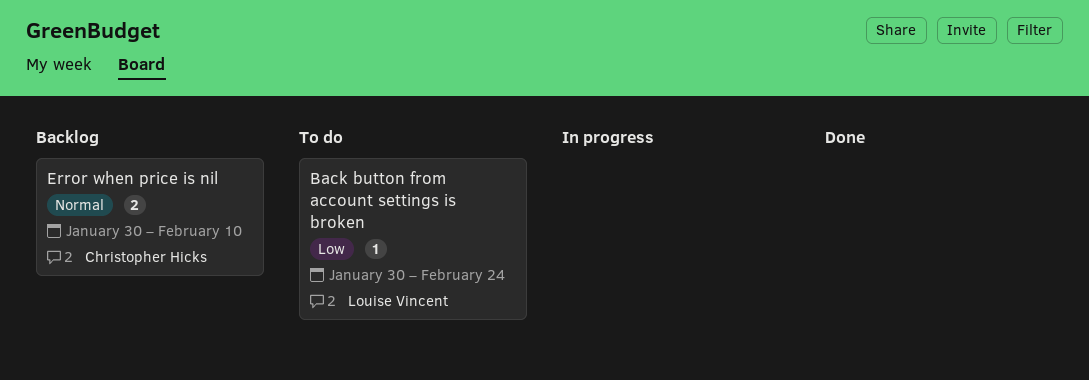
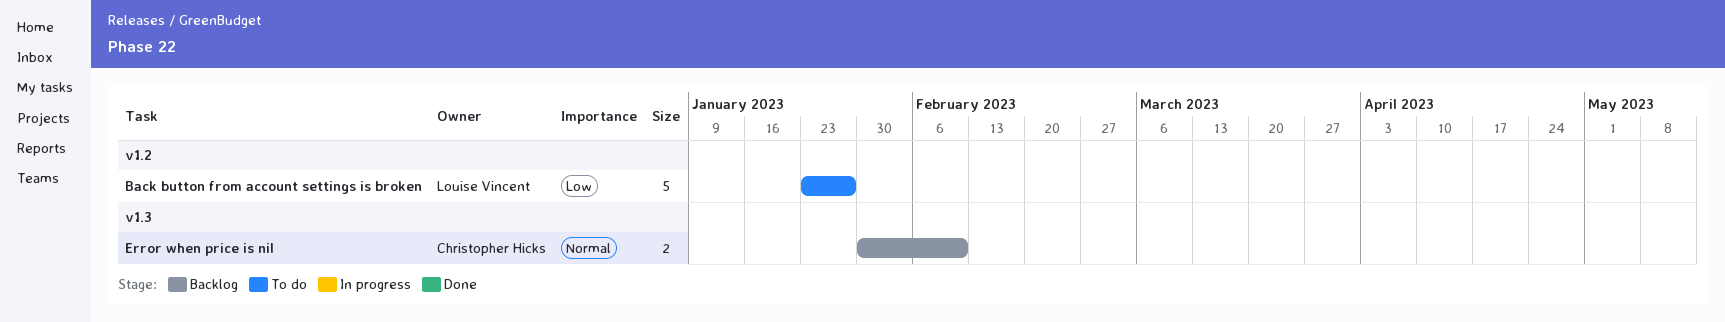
Back button from account settings is broken, estimate: 1 -> 5
Back button from account settings is broken, start: Jan 30 -> Jan 23
Back button from account settings is broken, due: Feb 24 -> Jan 27

